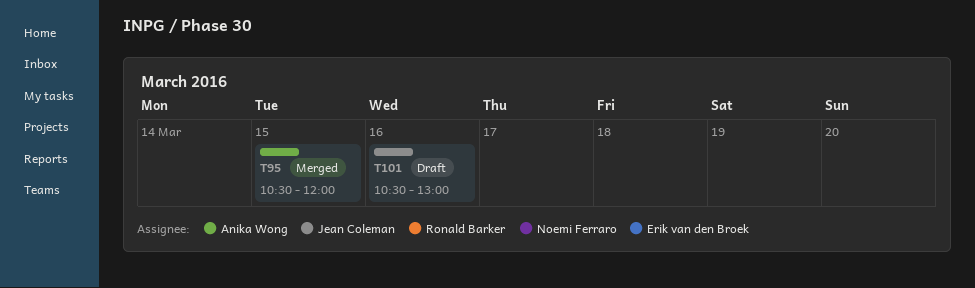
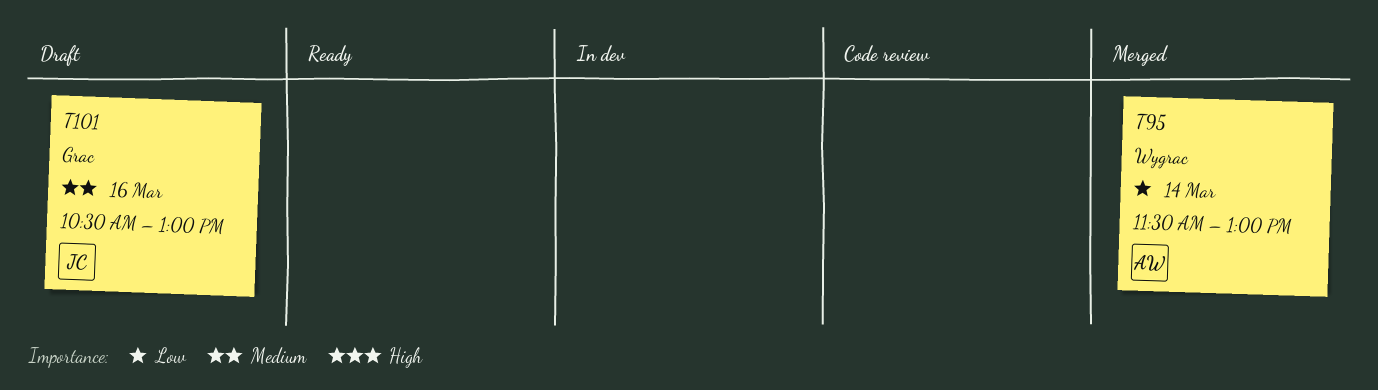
T95, day: Mar 15 -> Mar 14
T95, begins: 10:30 -> 11:30
T95, ends: 12:00 -> 13:00

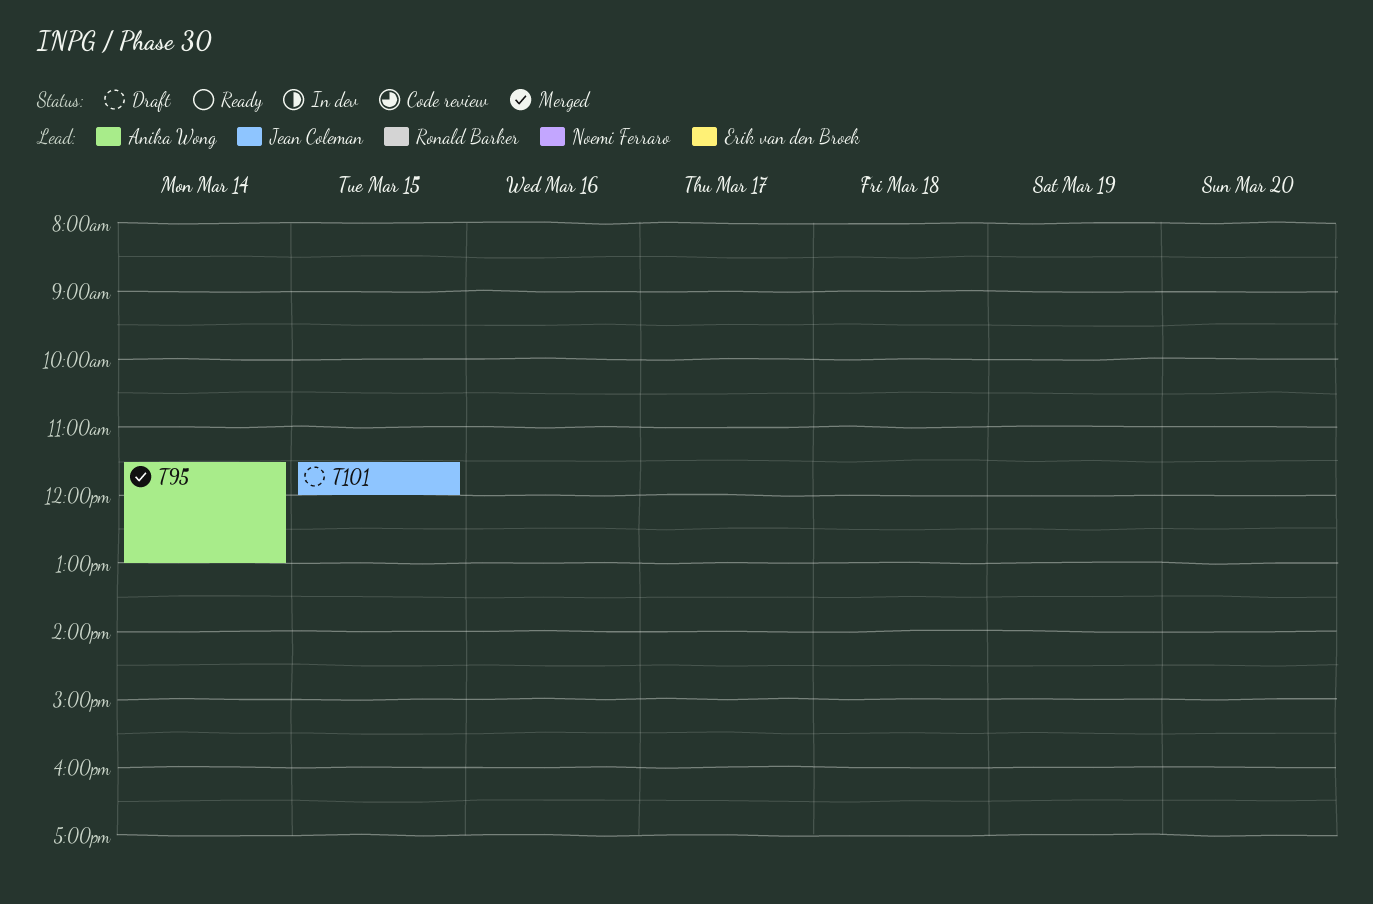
T101, day: Mar 16 -> Mar 15
T101, begins: 10:30 -> 11:30
T101, ends: 13:00 -> 12:00

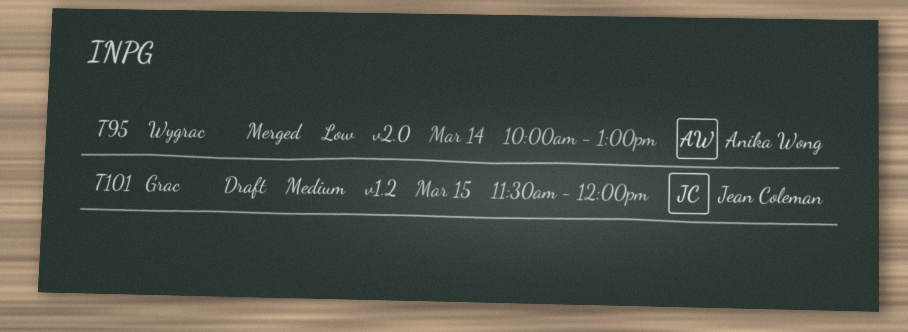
T95, begins: 11:30 -> 10:00

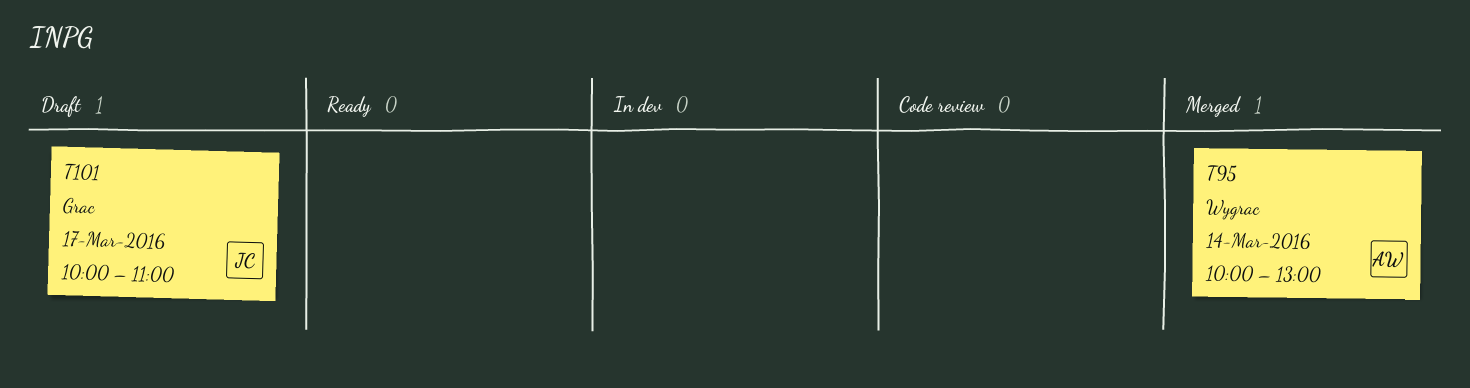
T101, day: Mar 15 -> Mar 17
T101, begins: 11:30 -> 10:00
T101, ends: 12:00 -> 11:00

